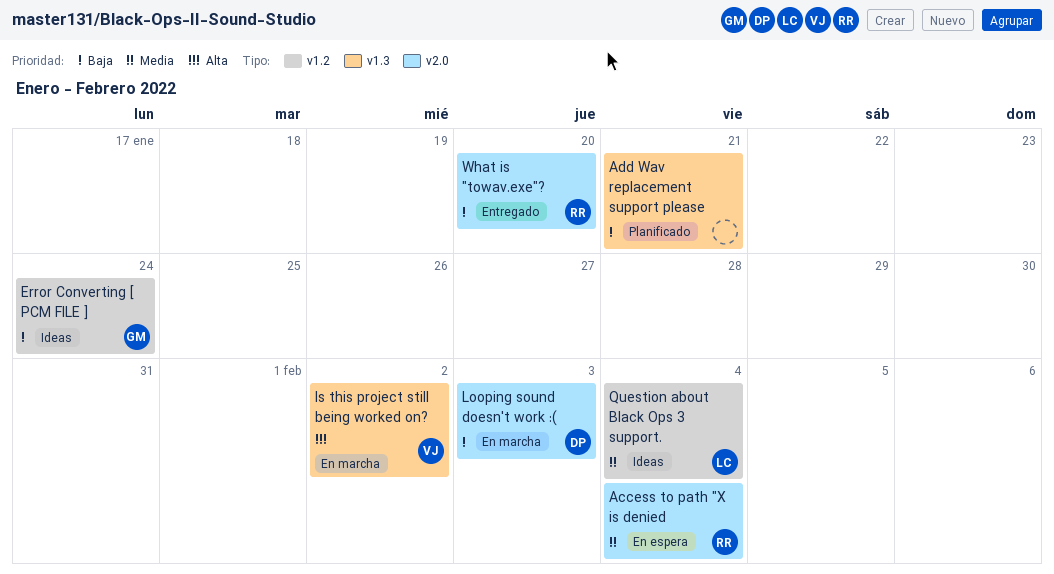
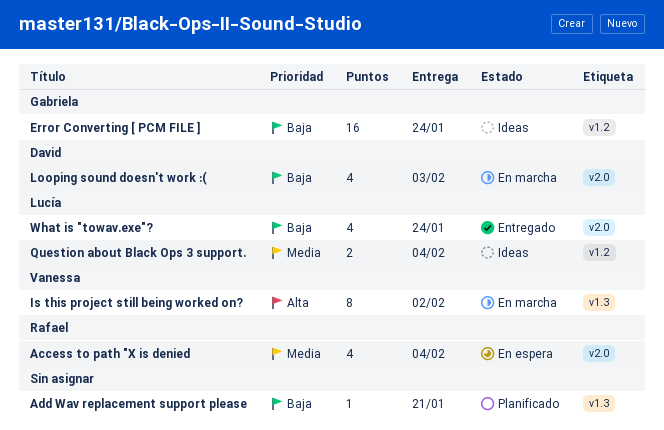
What is "towav.exe"?, owner: Rafael -> Lucía
What is "towav.exe"?, due: Jan 20 -> Jan 24

